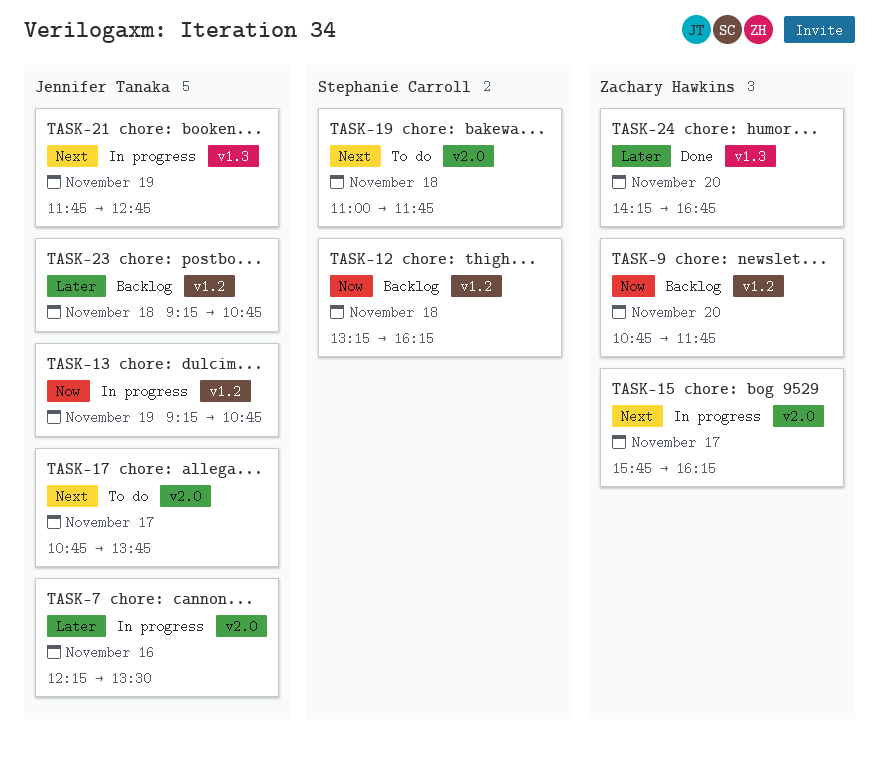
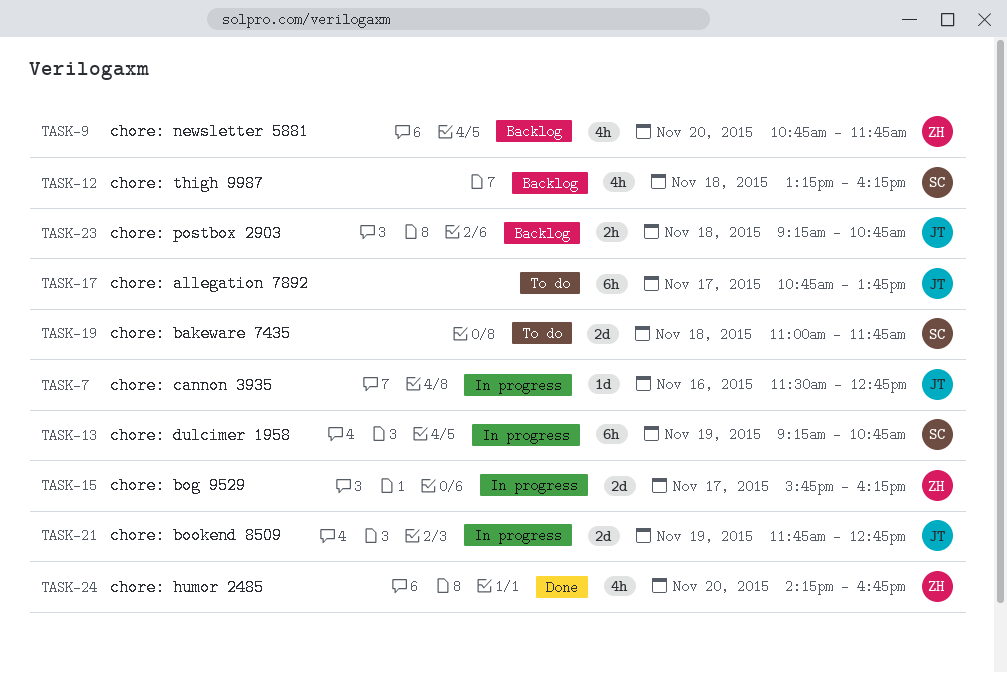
TASK-7, begins: 12:15 -> 11:30
TASK-7, ends: 13:30 -> 12:45
TASK-13, owner: Jennifer Tanaka -> Stephanie Carroll

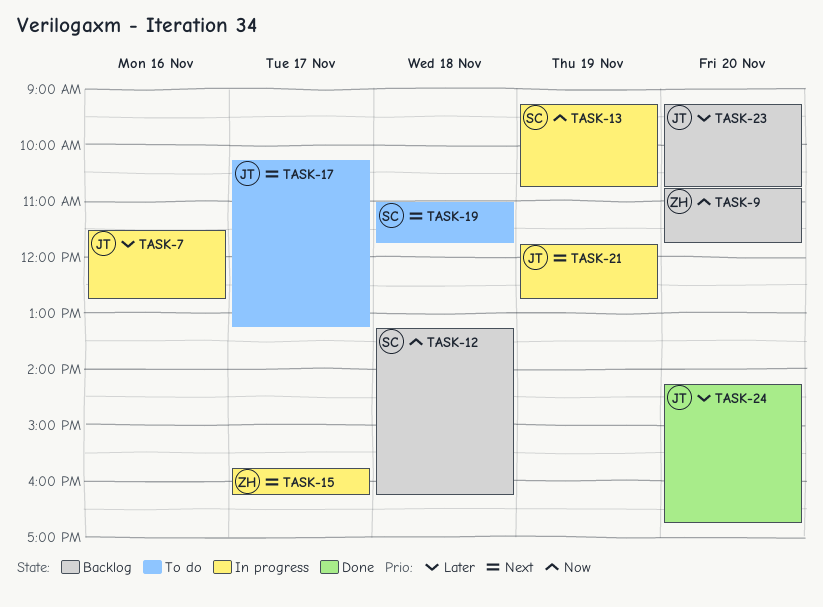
TASK-17, begins: 10:45 -> 10:15
TASK-17, ends: 13:45 -> 13:15
TASK-23, day: Nov 18 -> Nov 20
TASK-24, owner: ZH -> JT

